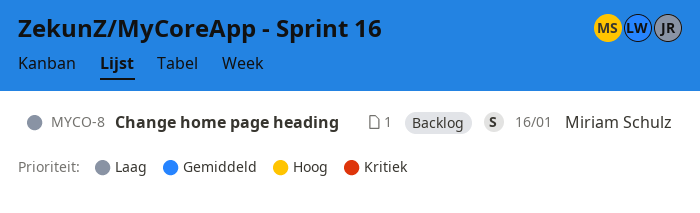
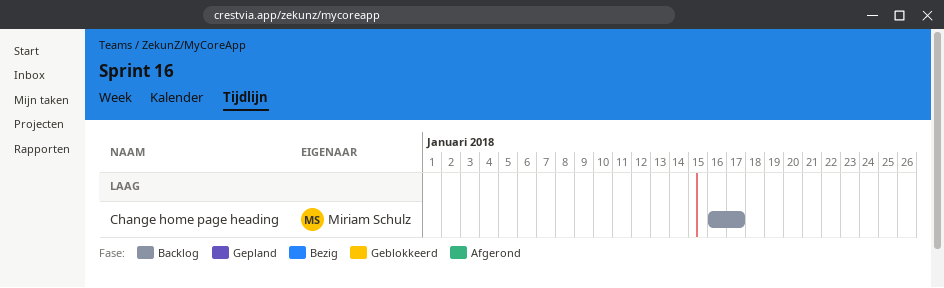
Change home page heading, due: Jan 16 -> Jan 17

